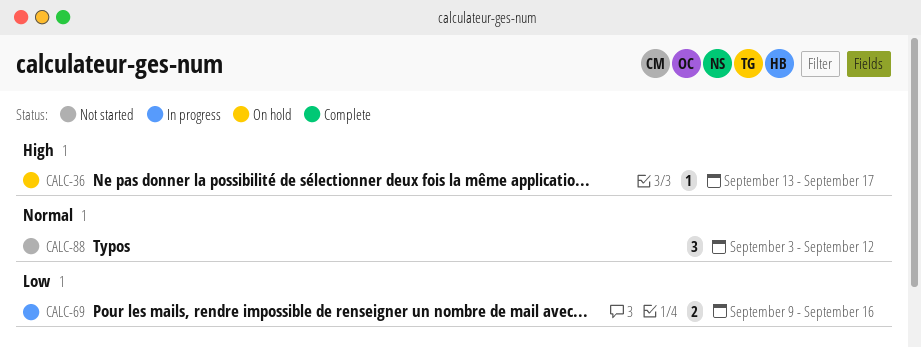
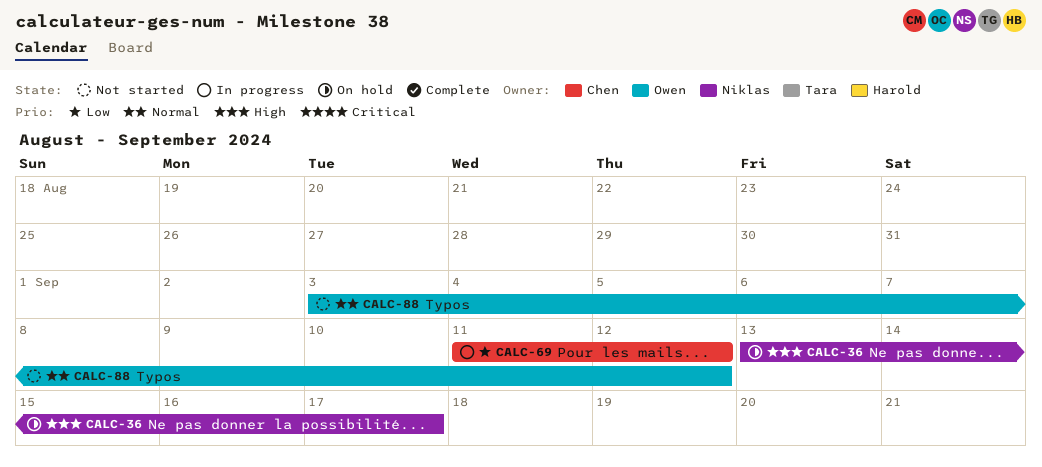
CALC-69, start: Sep 9 -> Sep 11
CALC-69, due: Sep 16 -> Sep 12

